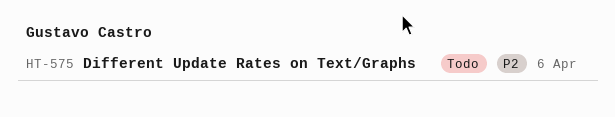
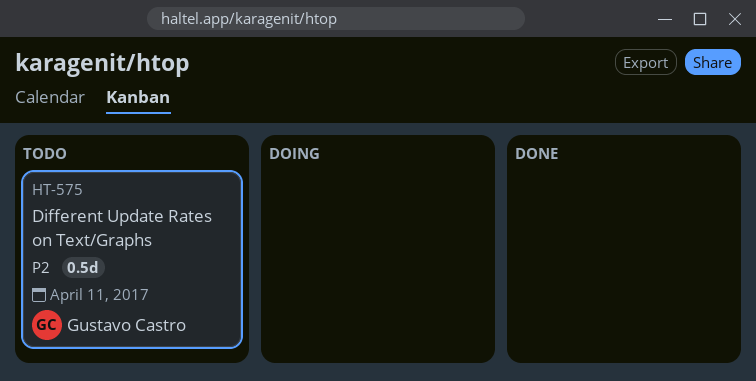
HT-575, due: Apr 6 -> Apr 11

